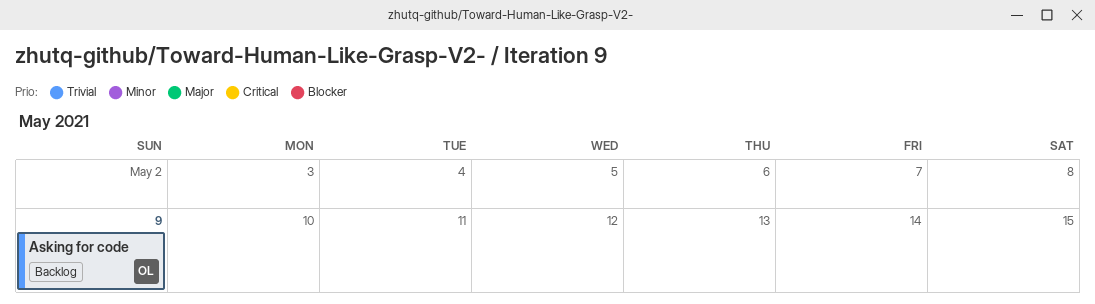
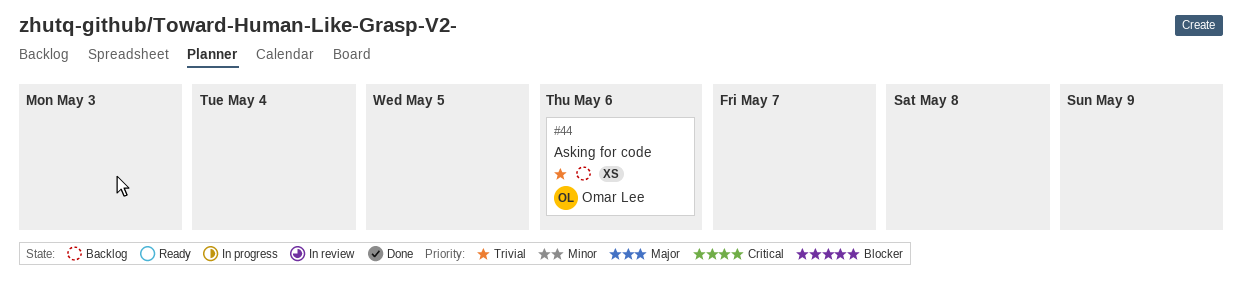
Asking for code, due: May 9 -> May 6

